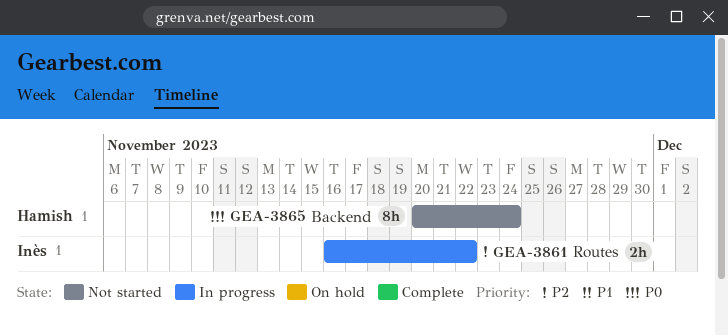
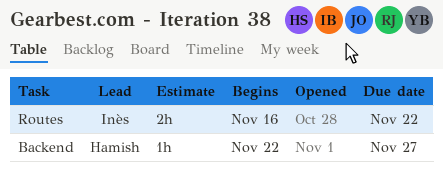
Backend, estimate: 8h -> 1h
Backend, start: Nov 20 -> Nov 22
Backend, due: Nov 24 -> Nov 27

